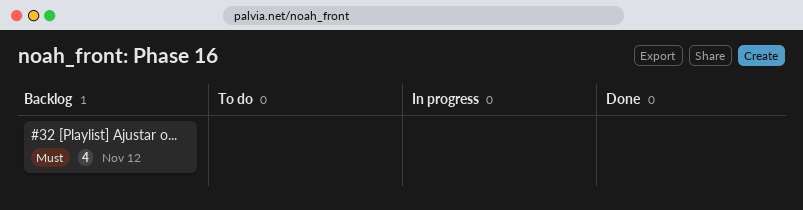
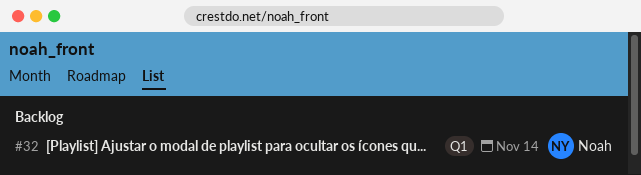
#32, due: Nov 12 -> Nov 14

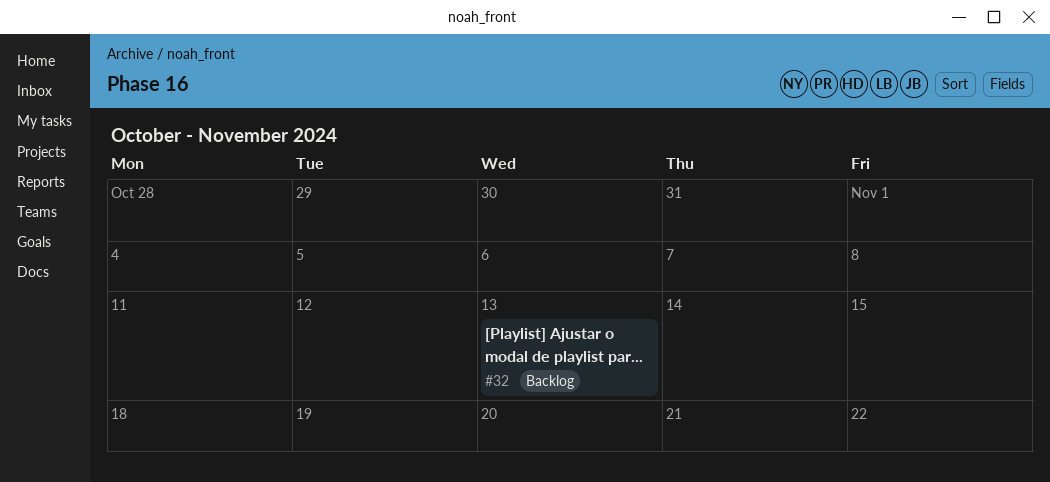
#32, due: Nov 14 -> Nov 13

